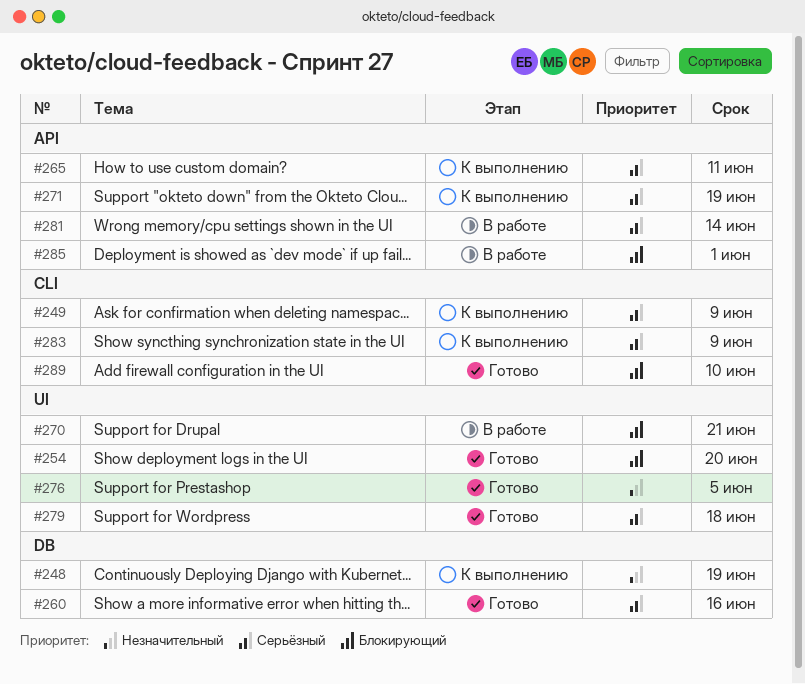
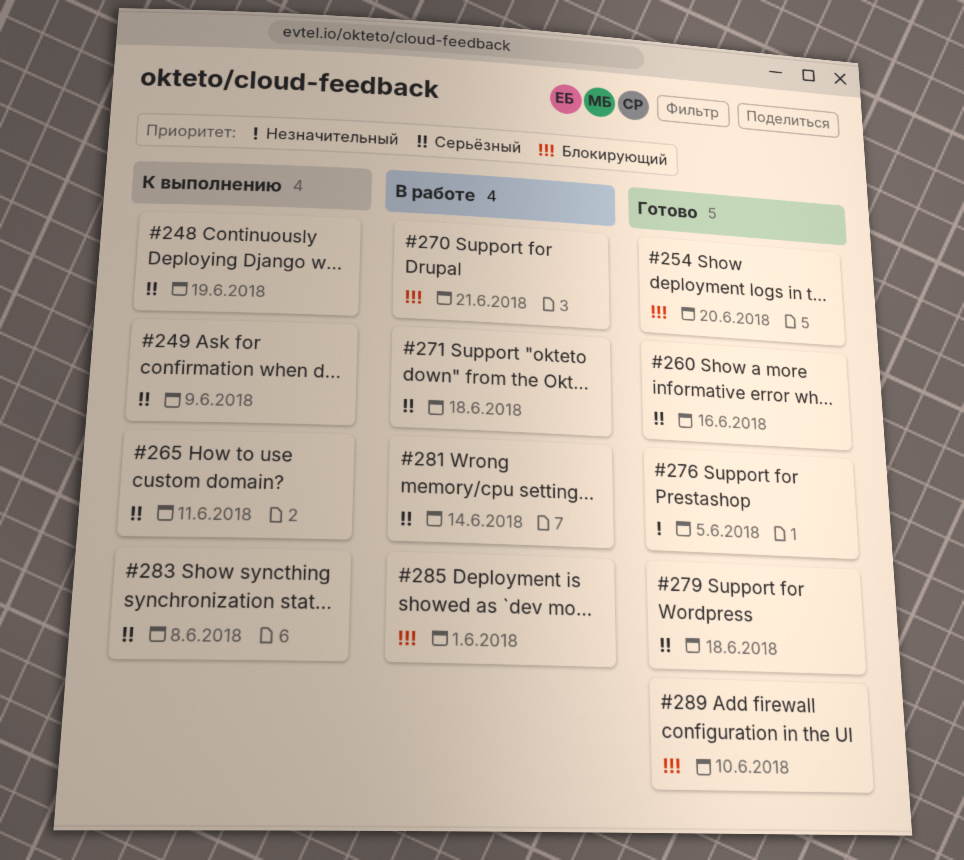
#248, priority: Незначительный -> Серьёзный
#271, status: К выполнению -> В работе
#271, due: Jun 19 -> Jun 18
#283, due: Jun 9 -> Jun 8

